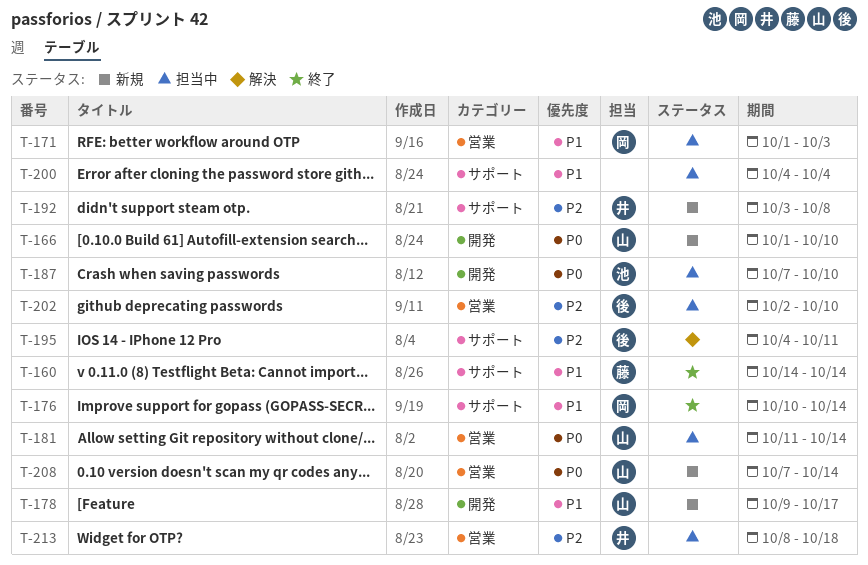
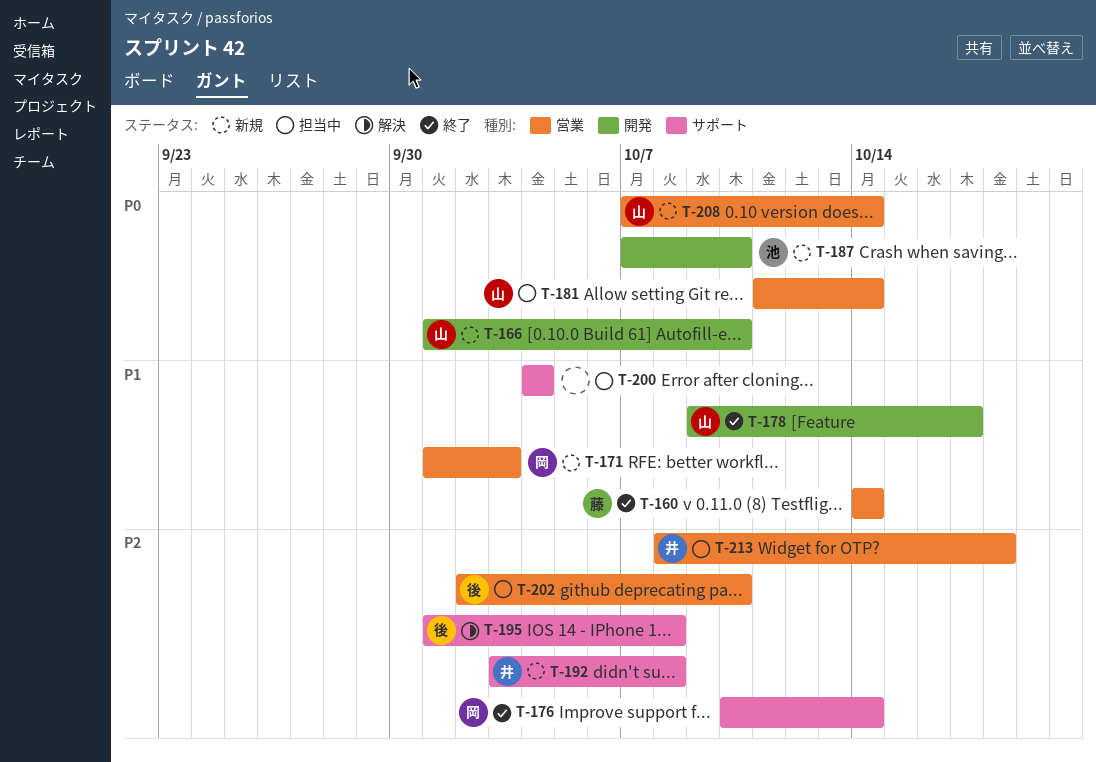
T-160, label: サポート -> 営業
T-171, status: 担当中 -> 新規
T-176, priority: P1 -> P2
T-178, status: 新規 -> 終了
T-187, status: 担当中 -> 新規
T-195, start: Oct 4 -> Oct 1
T-195, due: Oct 11 -> Oct 8

